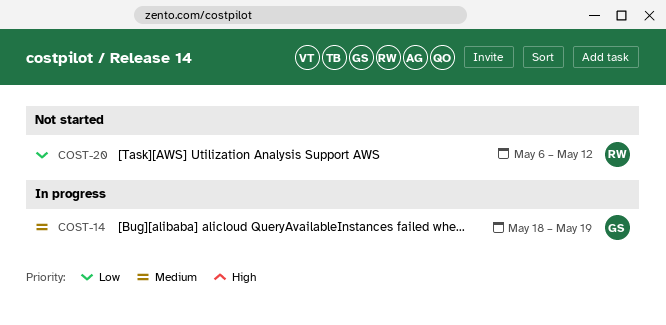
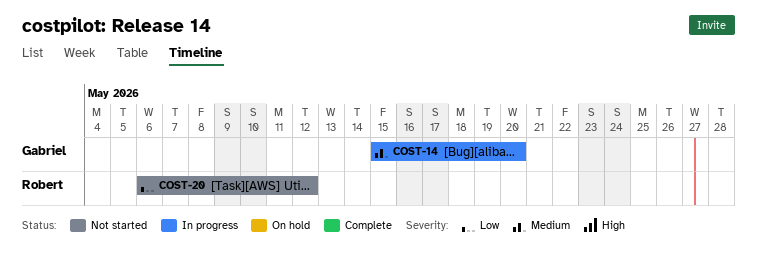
COST-14, start: May 18 -> May 15
COST-14, due: May 19 -> May 20

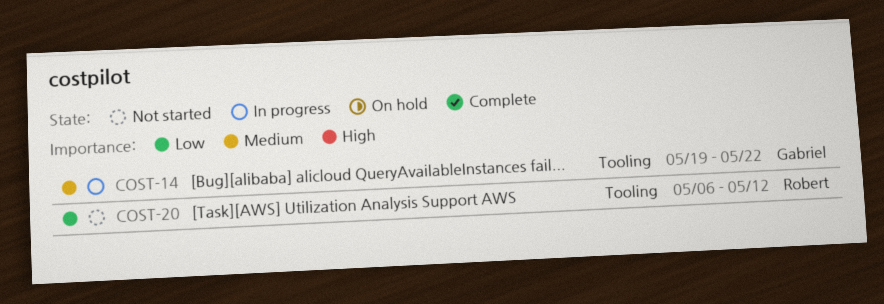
COST-14, start: May 15 -> May 19
COST-14, due: May 20 -> May 22

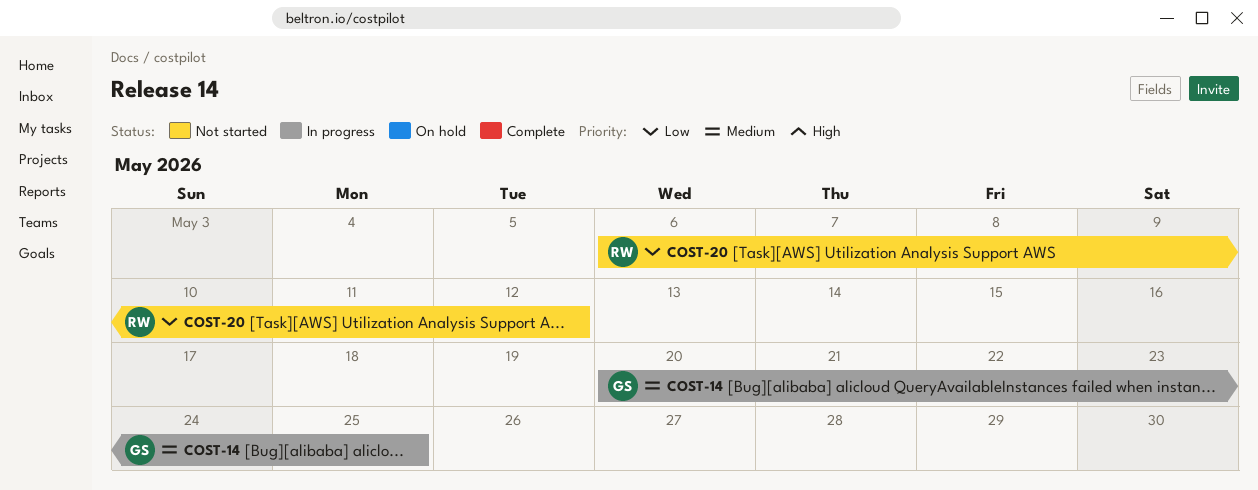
COST-14, start: May 19 -> May 20
COST-14, due: May 22 -> May 25

